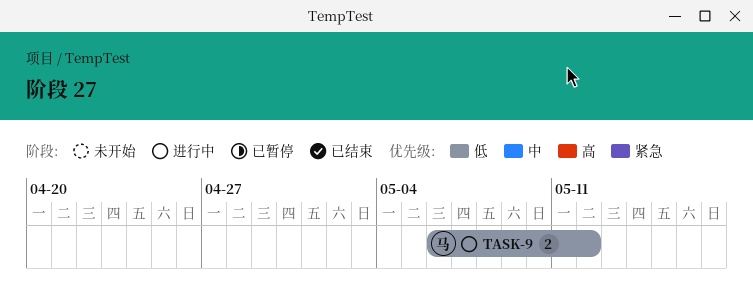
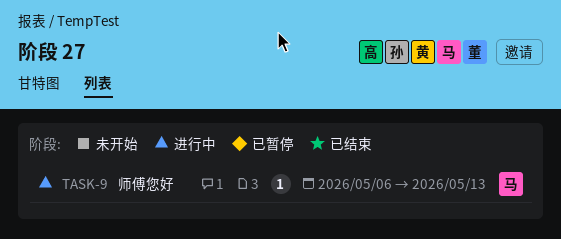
TASK-9, estimate: 2 -> 1
TASK-9, due: May 12 -> May 13

